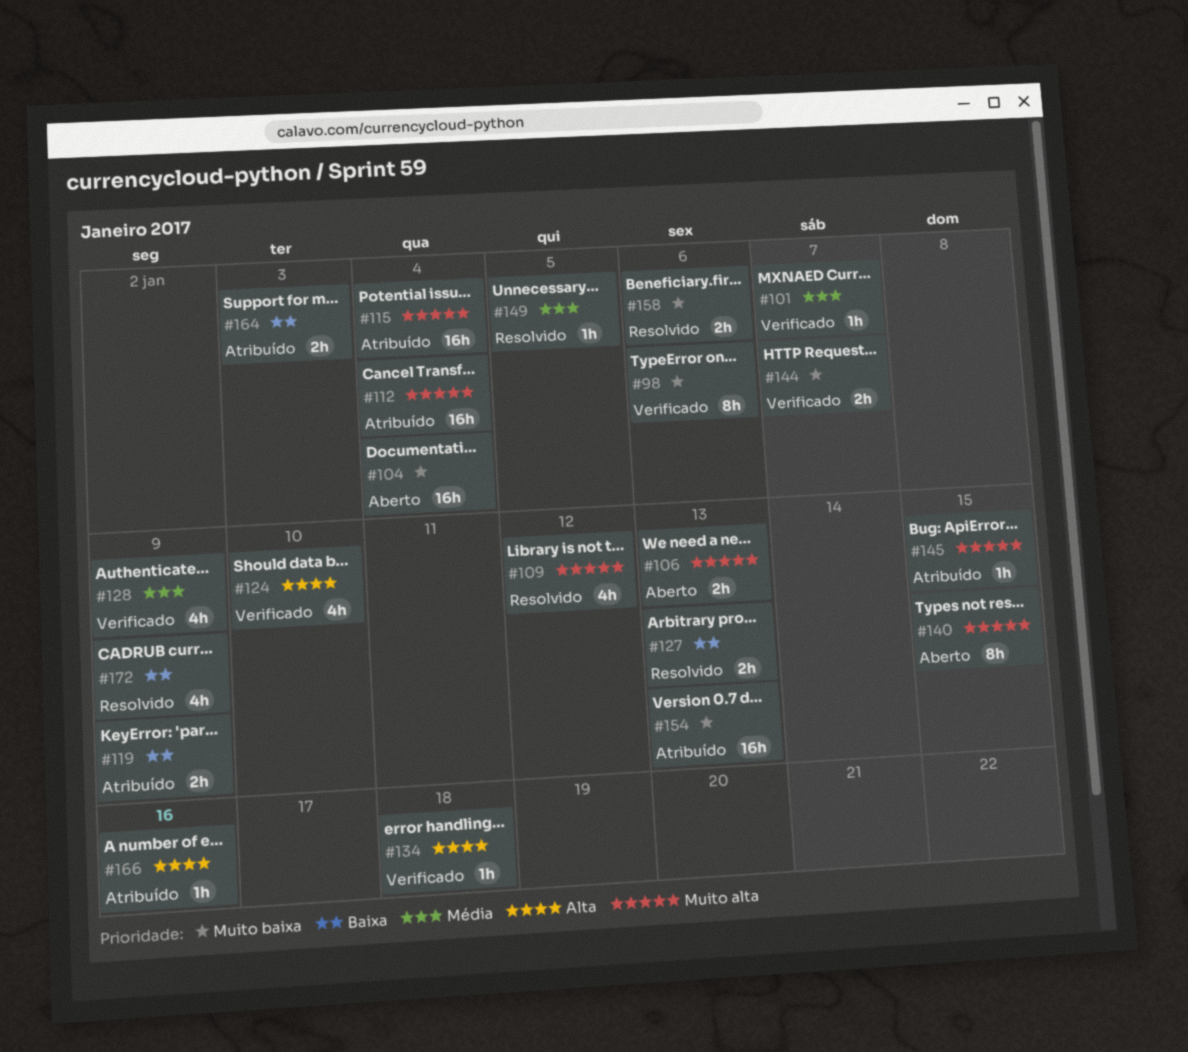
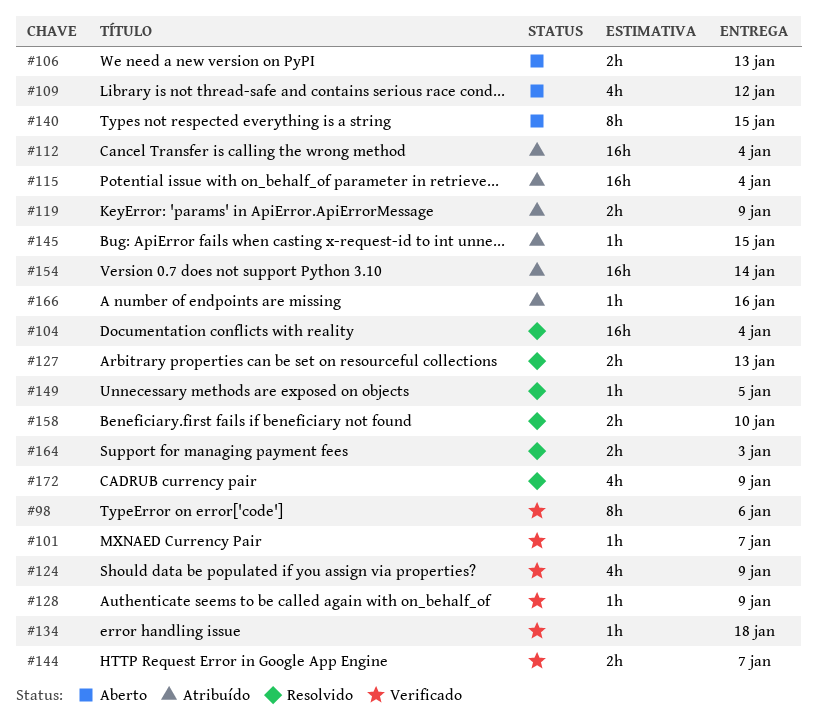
#104, status: Aberto -> Resolvido
#109, status: Resolvido -> Aberto
#124, due: Jan 10 -> Jan 9
#128, estimate: 4h -> 1h
#154, due: Jan 13 -> Jan 14
#158, due: Jan 6 -> Jan 10
#164, status: Atribuído -> Resolvido

